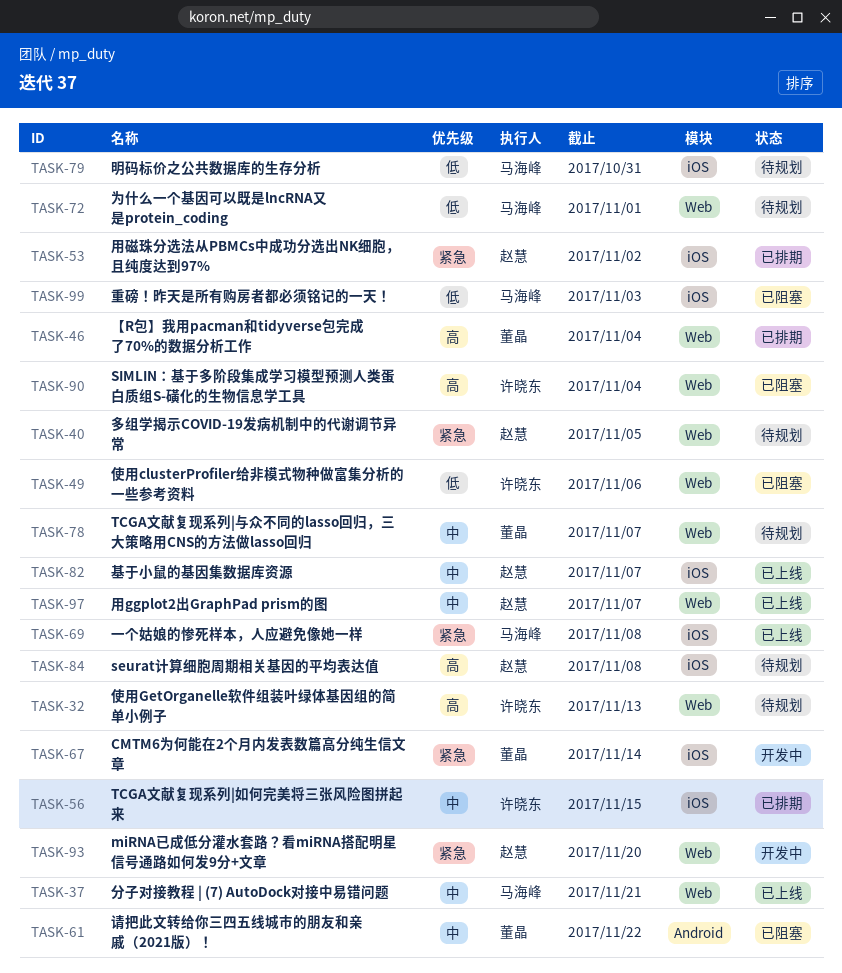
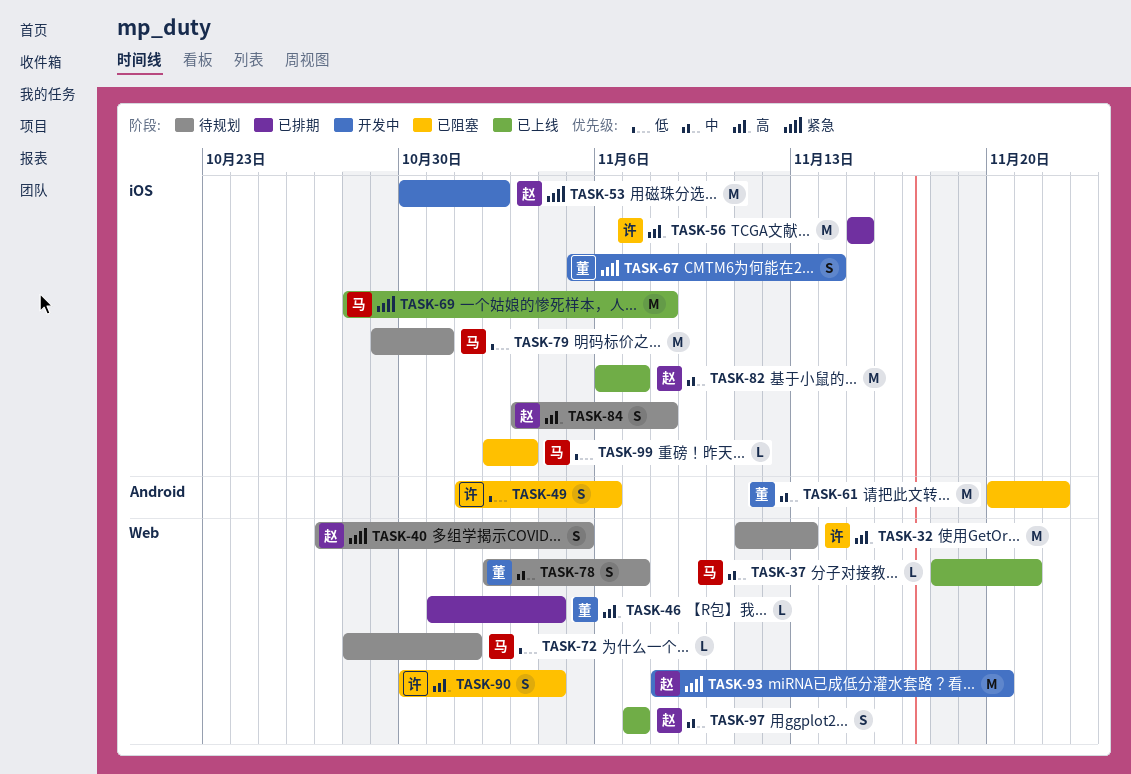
TASK-49, label: Web -> Android
TASK-53, status: 已排期 -> 开发中
TASK-56, priority: 中 -> 高

